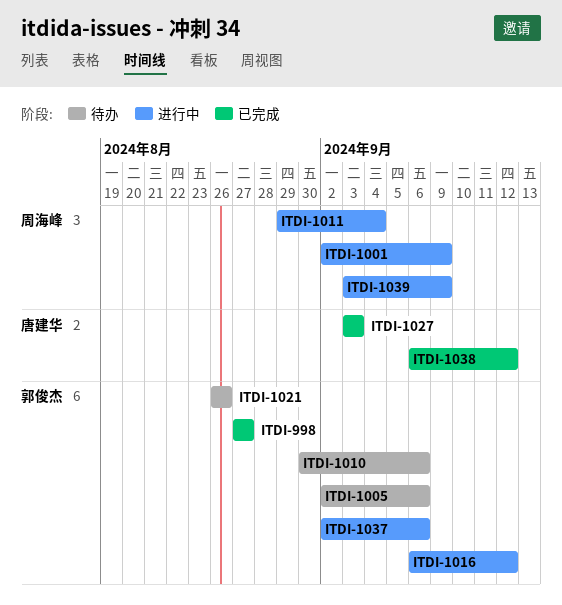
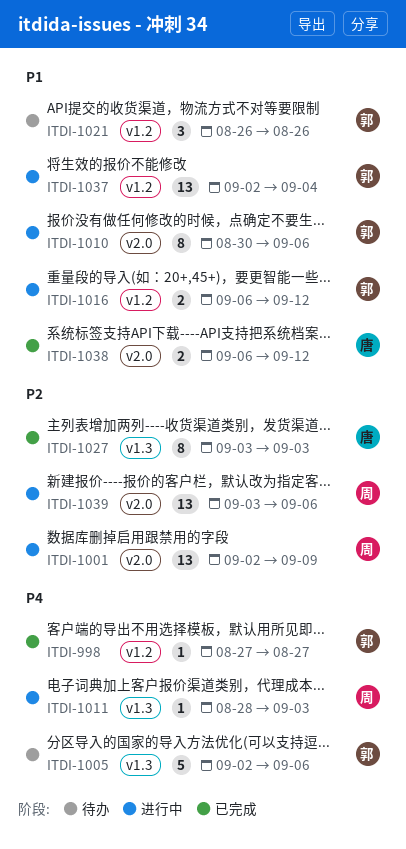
ITDI-1010, status: 待办 -> 进行中
ITDI-1011, start: Aug 29 -> Aug 28
ITDI-1011, due: Sep 4 -> Sep 3
ITDI-1037, due: Sep 6 -> Sep 4
ITDI-1039, due: Sep 9 -> Sep 6

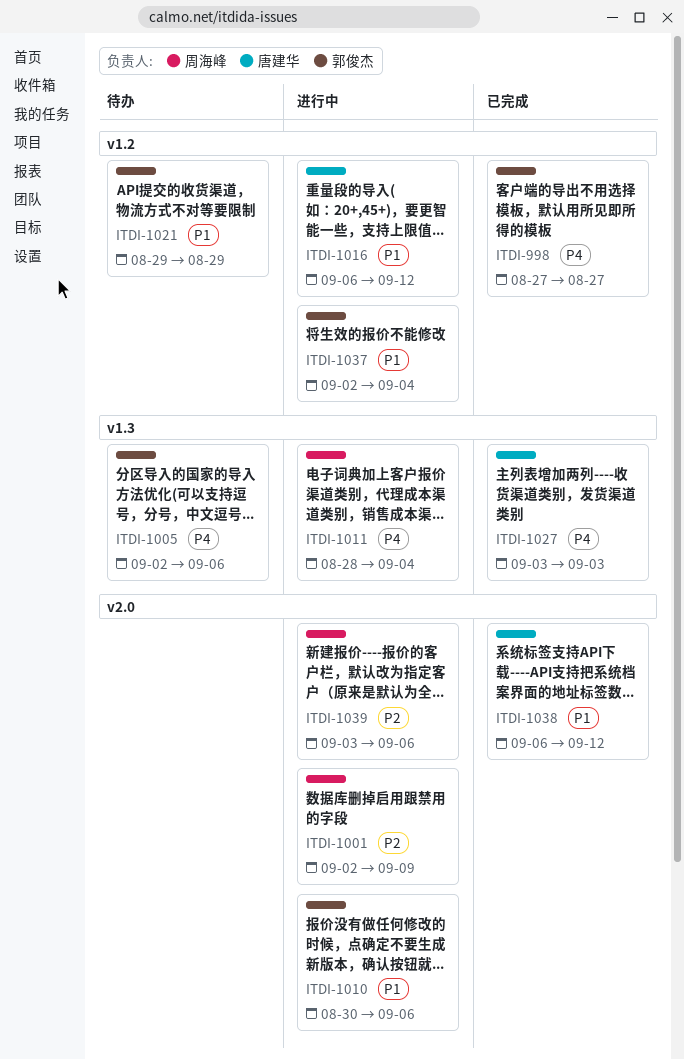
ITDI-1011, due: Sep 3 -> Sep 4
ITDI-1016, owner: 郭俊杰 -> 唐建华
ITDI-1021, start: Aug 26 -> Aug 29
ITDI-1021, due: Aug 26 -> Aug 29
ITDI-1027, priority: P2 -> P4

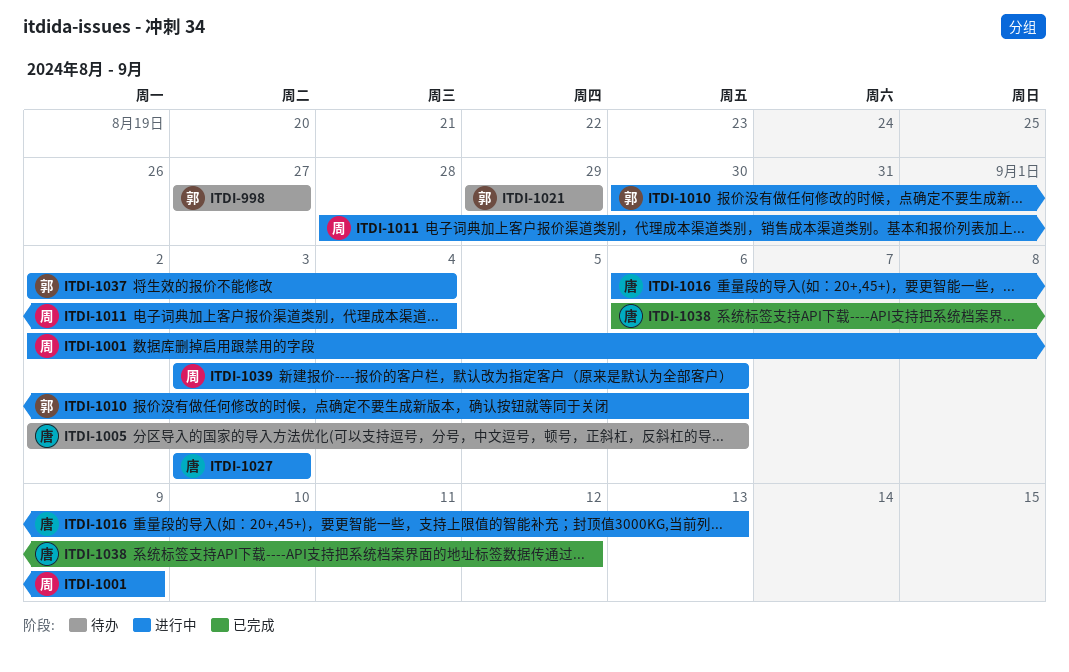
ITDI-998, status: 已完成 -> 待办
ITDI-1005, owner: 郭俊杰 -> 唐建华
ITDI-1016, due: Sep 12 -> Sep 13
ITDI-1027, status: 已完成 -> 进行中

